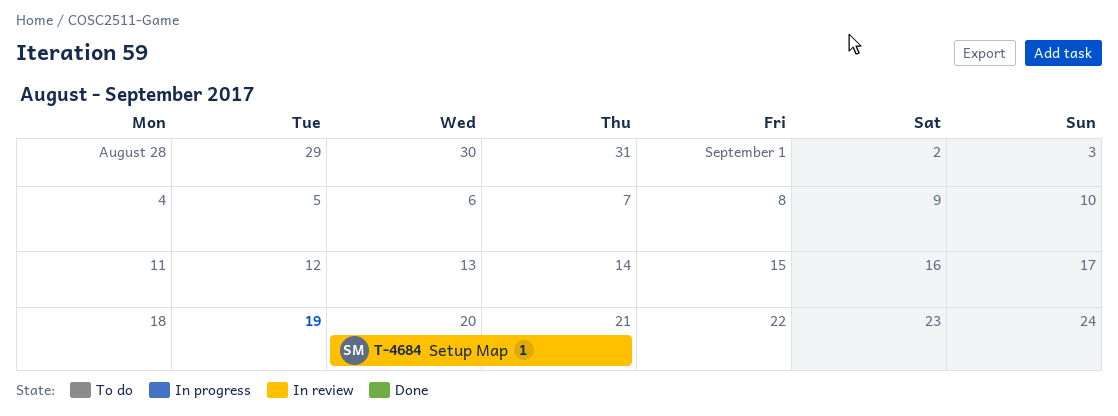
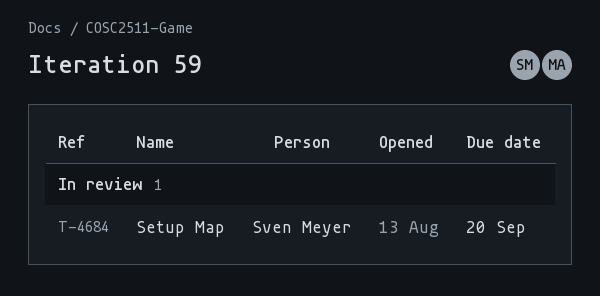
T-4684, due: Sep 21 -> Sep 20

